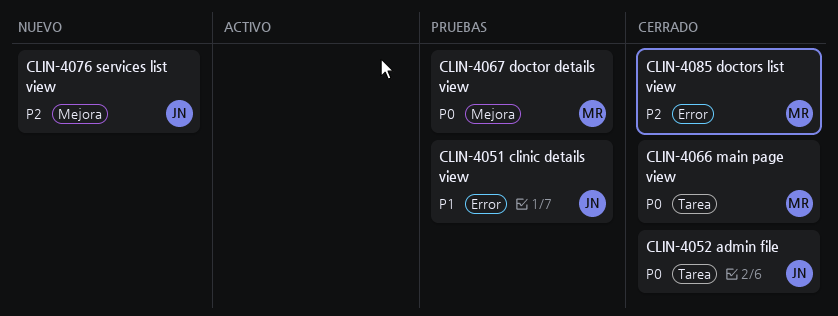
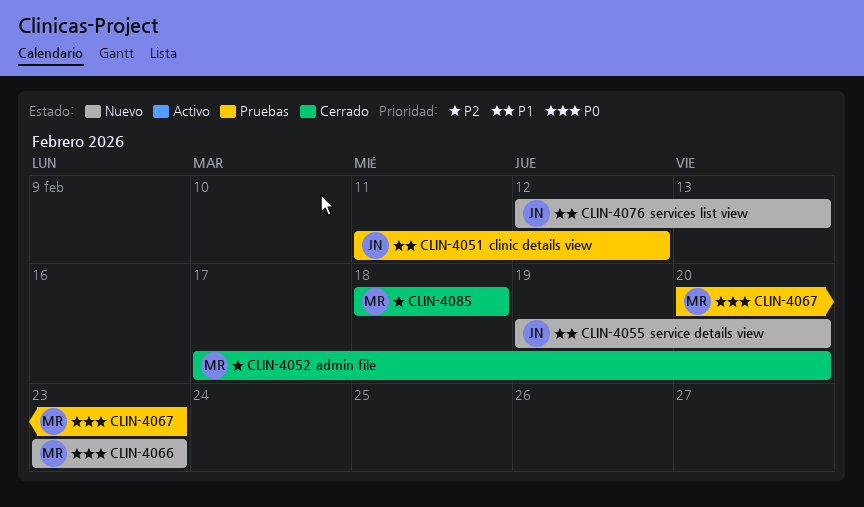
CLIN-4052, owner: JN -> MR
CLIN-4052, priority: P0 -> P2
CLIN-4055: none -> present
CLIN-4066, status: Cerrado -> Nuevo
CLIN-4076, priority: P2 -> P1

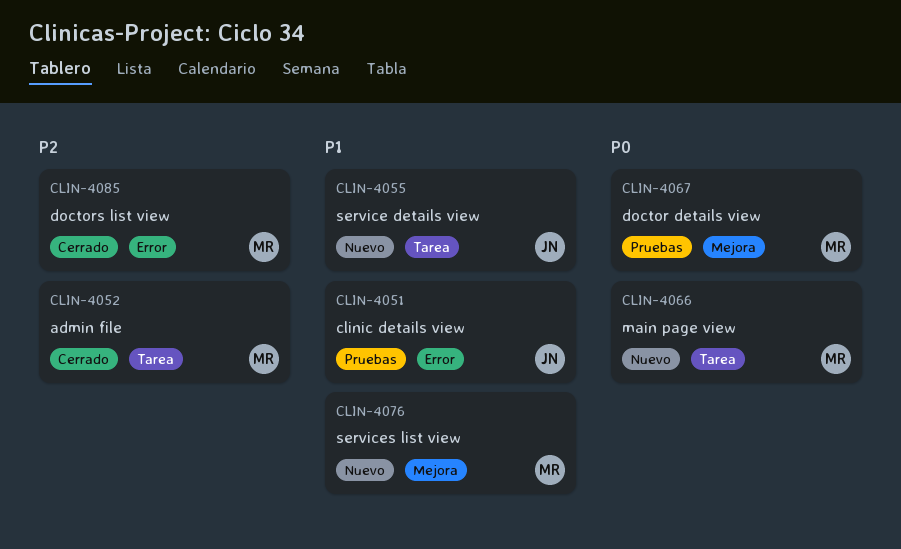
CLIN-4076, owner: JN -> MR

